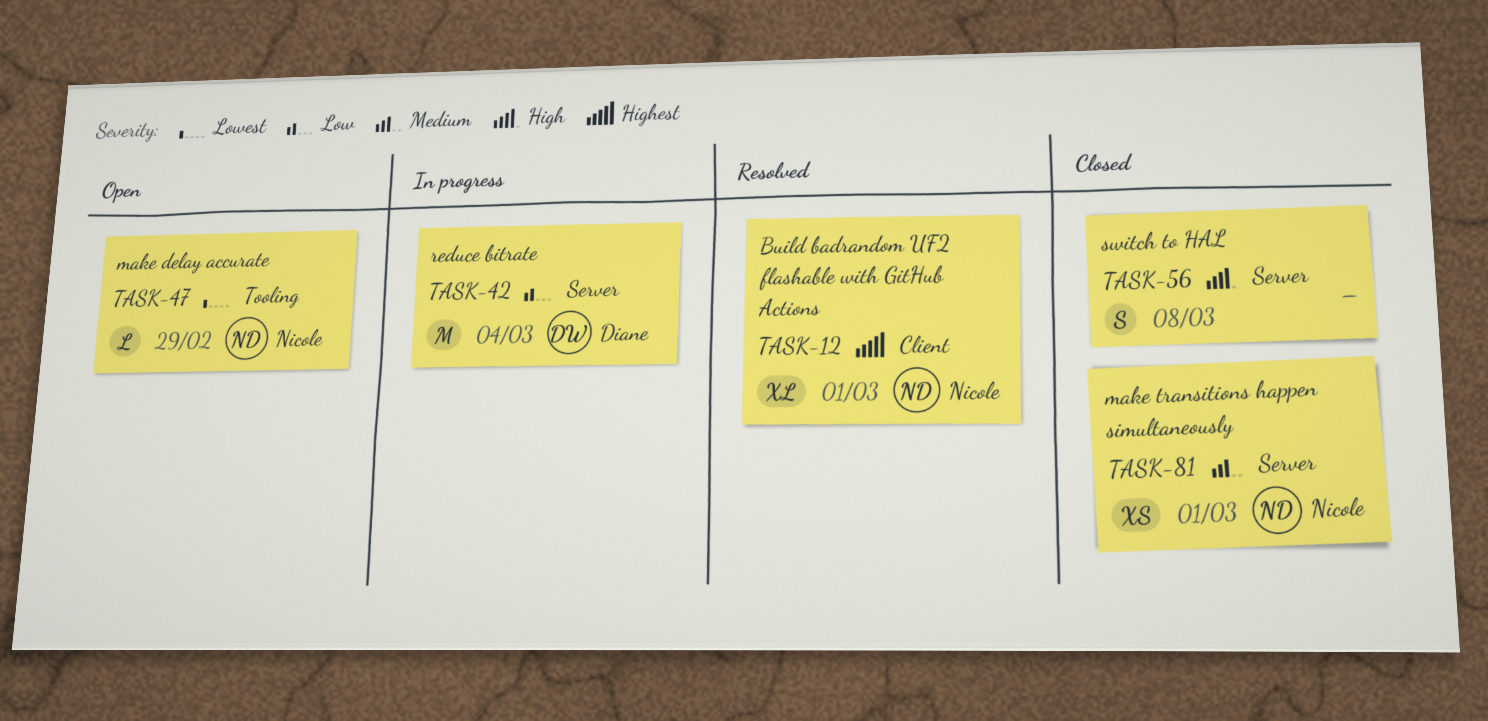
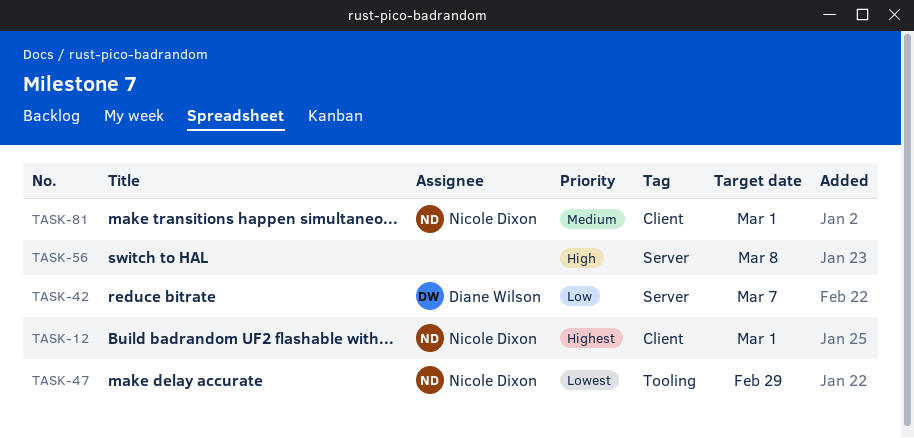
TASK-42, due: Mar 4 -> Mar 7
TASK-81, label: Server -> Client

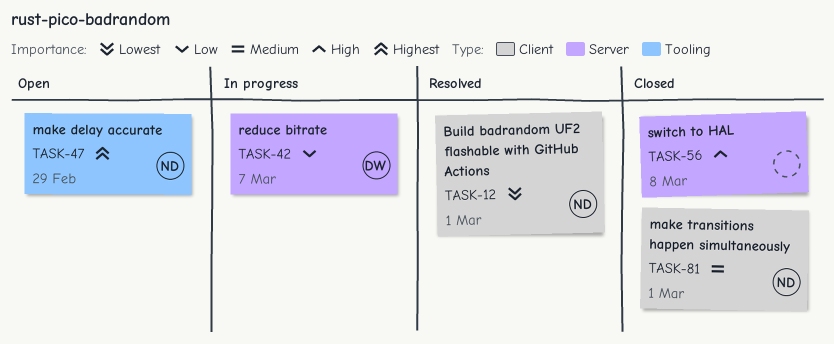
TASK-12, priority: Highest -> Lowest
TASK-47, priority: Lowest -> Highest

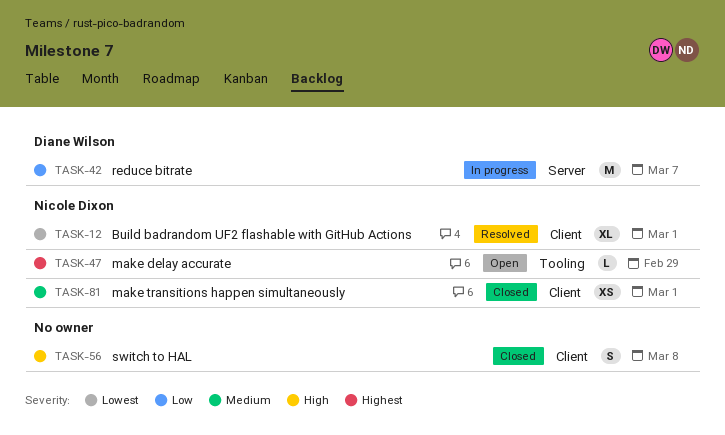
TASK-56, label: Server -> Client

